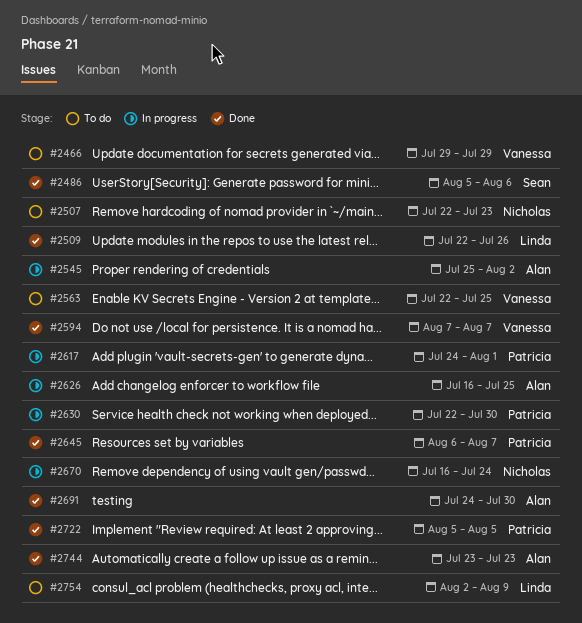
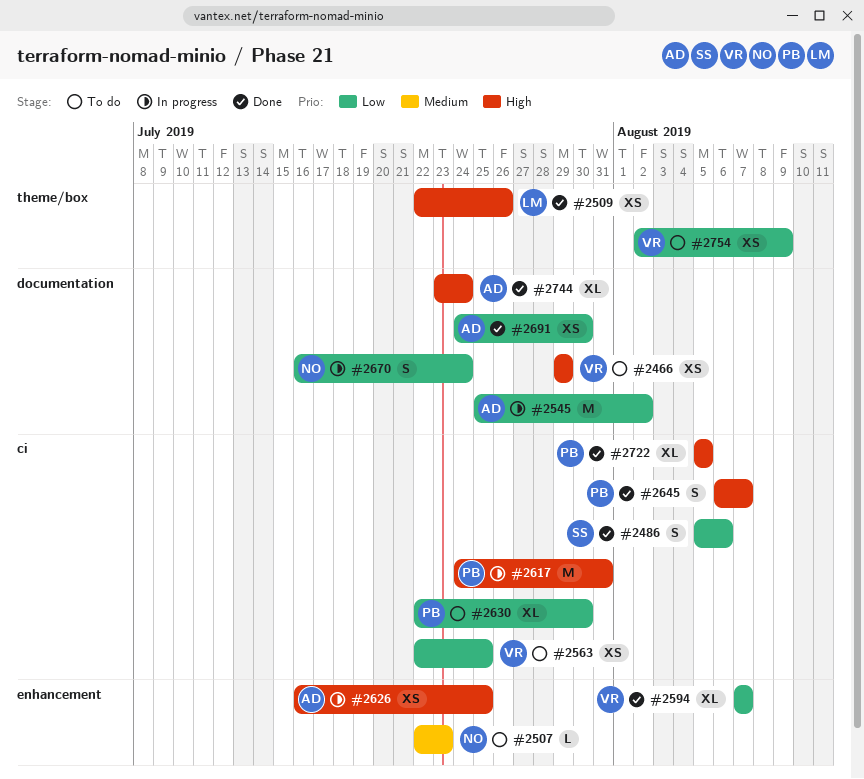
#2617, due: Aug 1 -> Jul 31
#2630, status: In progress -> To do
#2744, due: Jul 23 -> Jul 24
#2754, owner: Linda -> Vanessa

